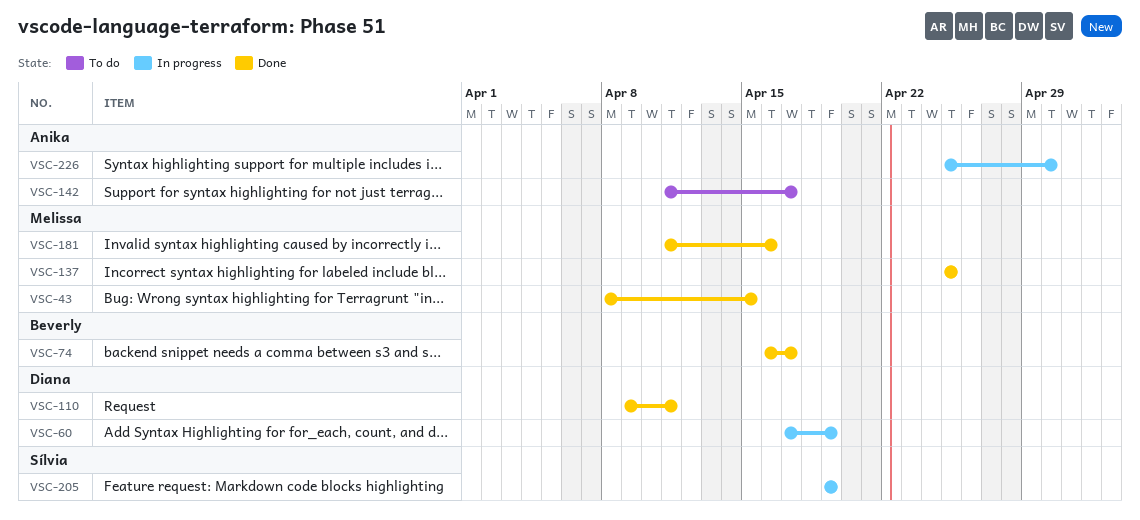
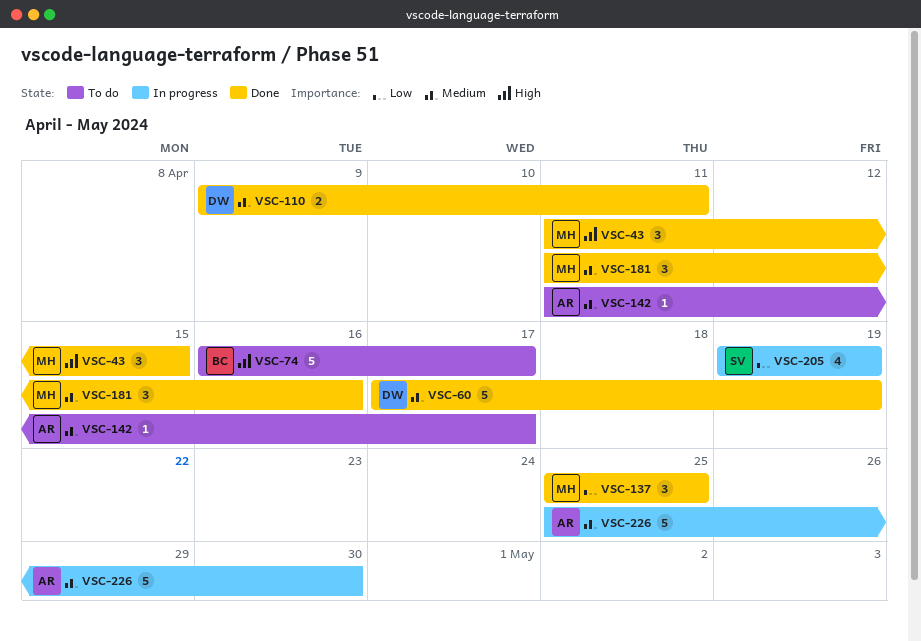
VSC-43, start: Apr 8 -> Apr 11
VSC-60, status: In progress -> Done
VSC-74, status: Done -> To do

